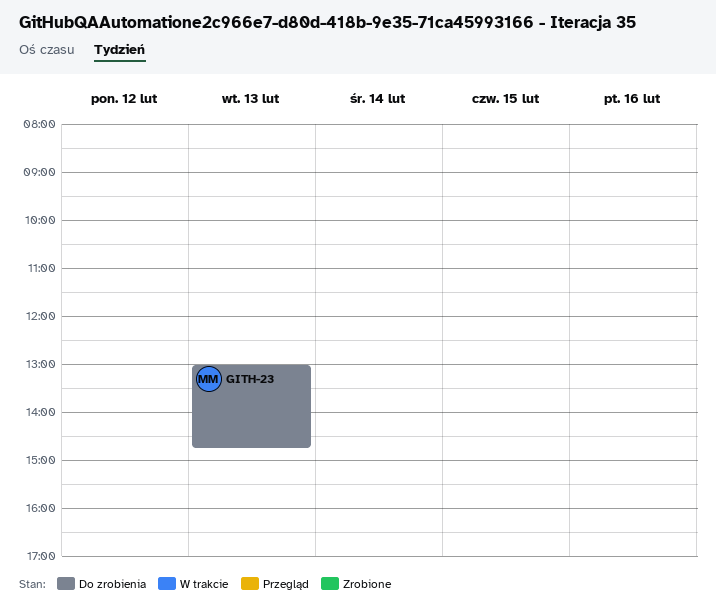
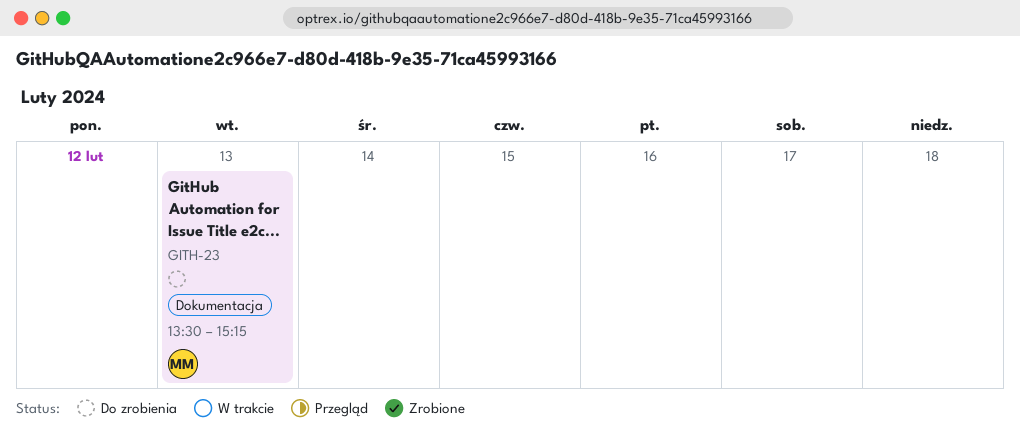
GITH-23, begins: 13:00 -> 13:30
GITH-23, ends: 14:45 -> 15:15

